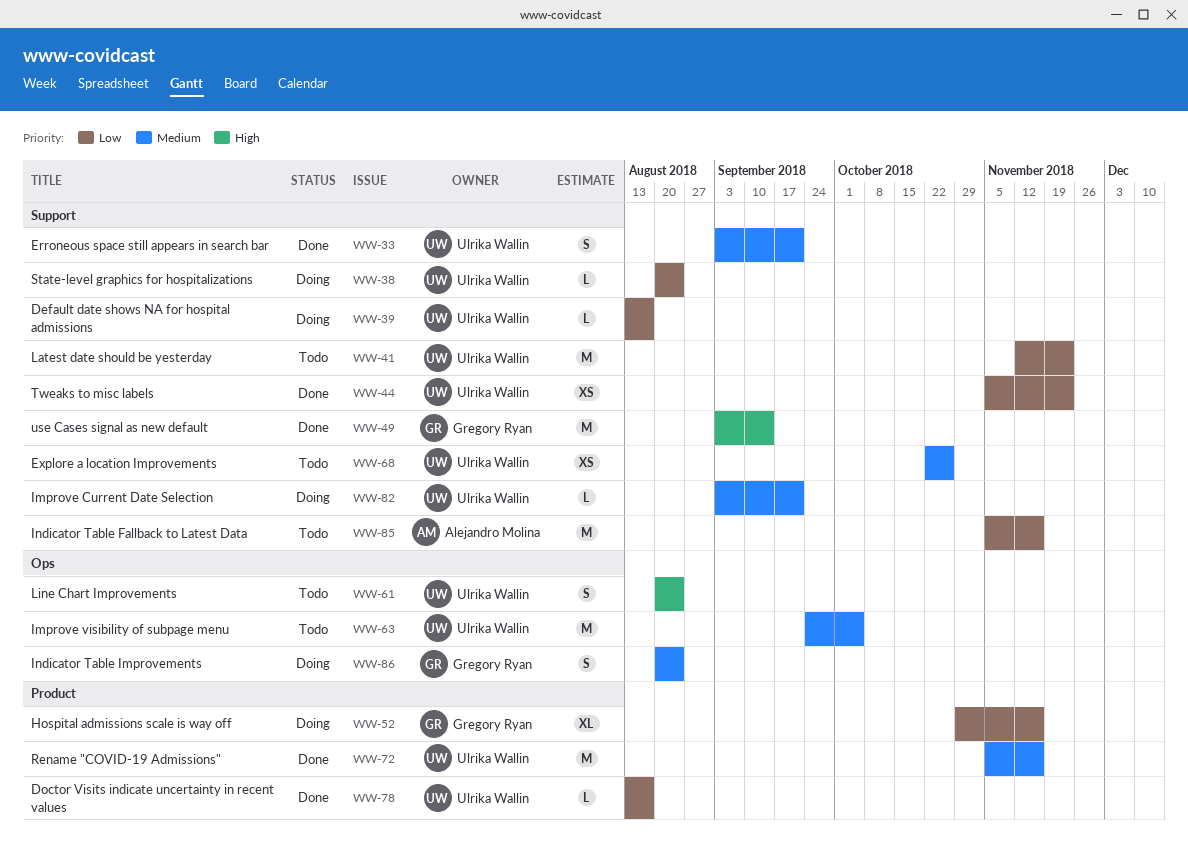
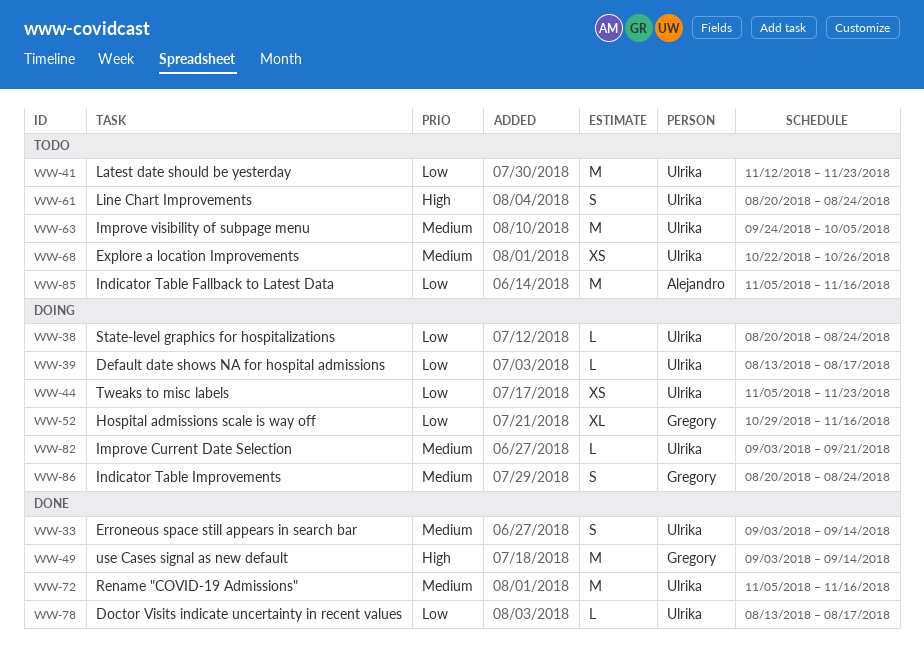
WW-33, due: Sep 21 -> Sep 14
WW-44, status: Done -> Doing

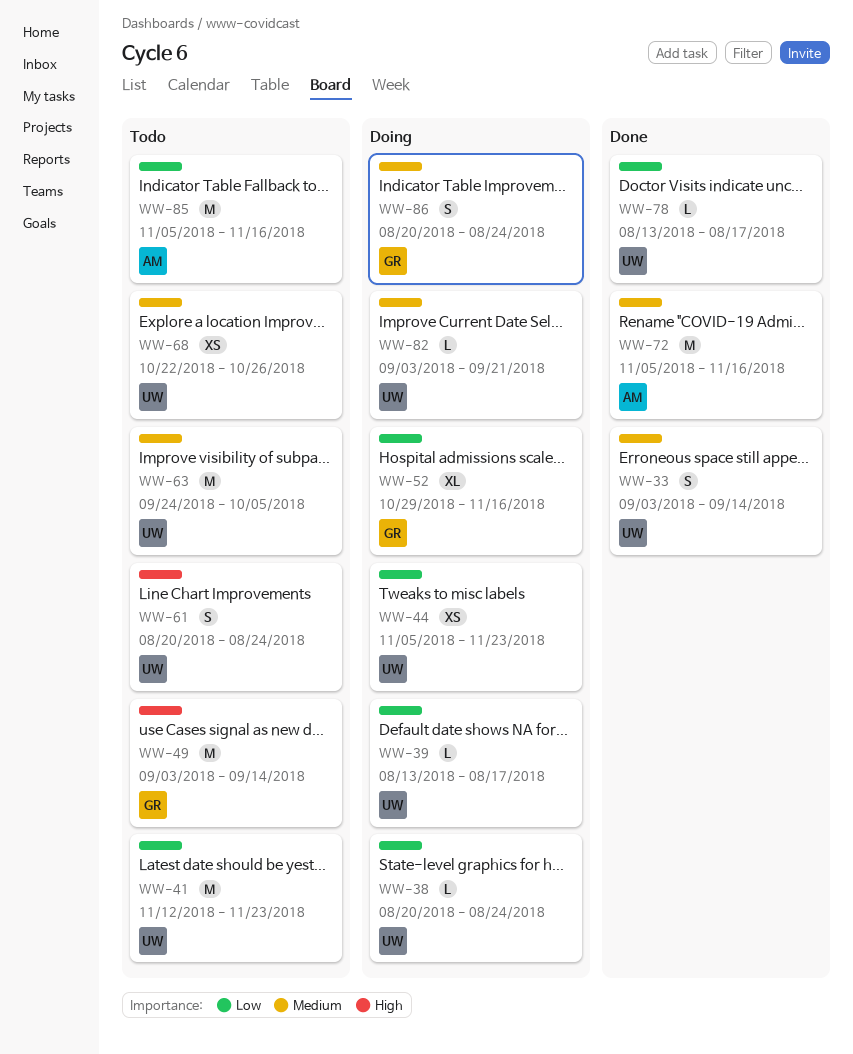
WW-49, status: Done -> Todo
WW-72, owner: Ulrika -> Alejandro

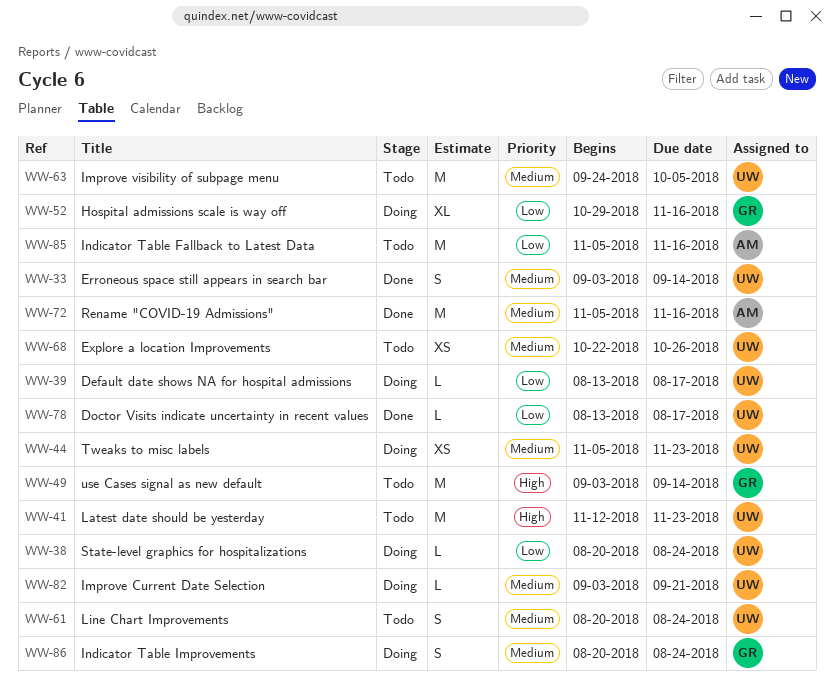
WW-41, priority: Low -> High
WW-44, priority: Low -> Medium
WW-61, priority: High -> Medium

